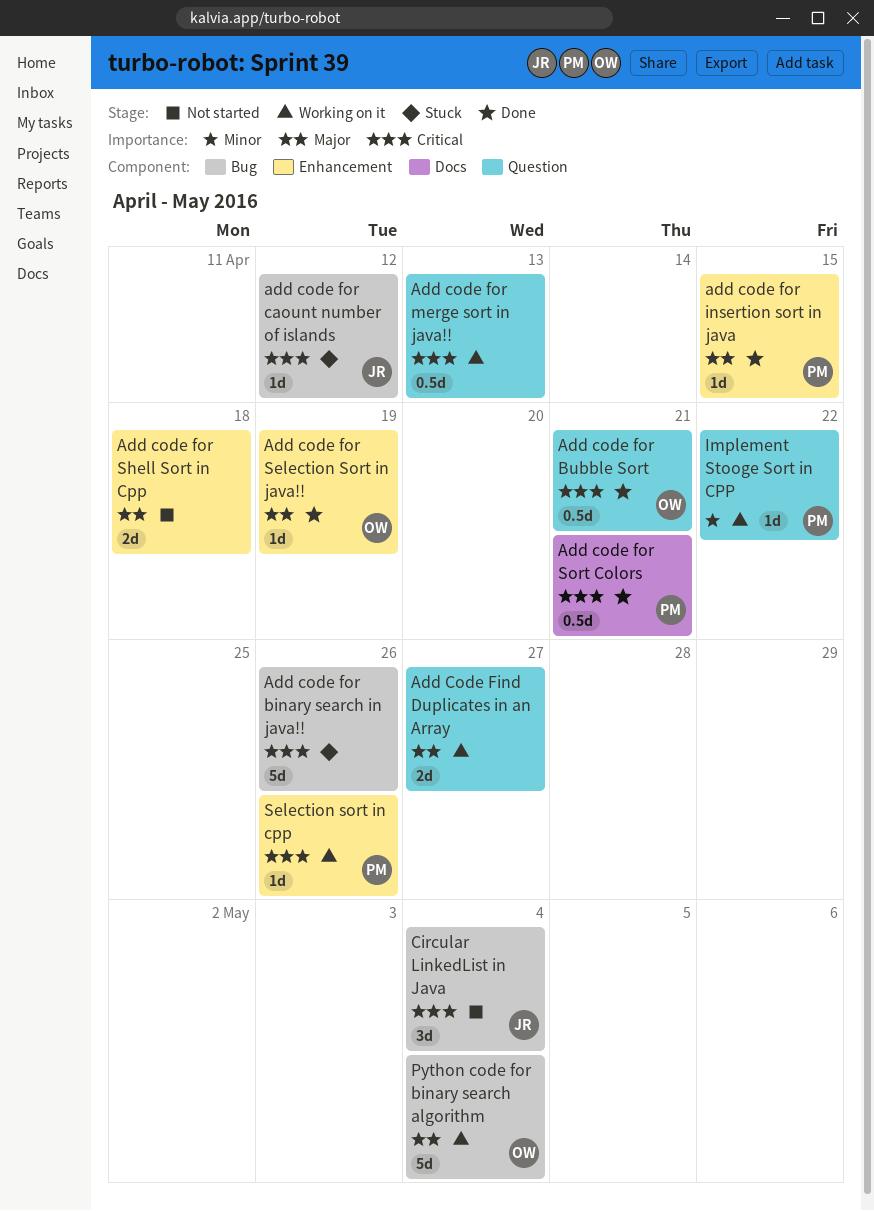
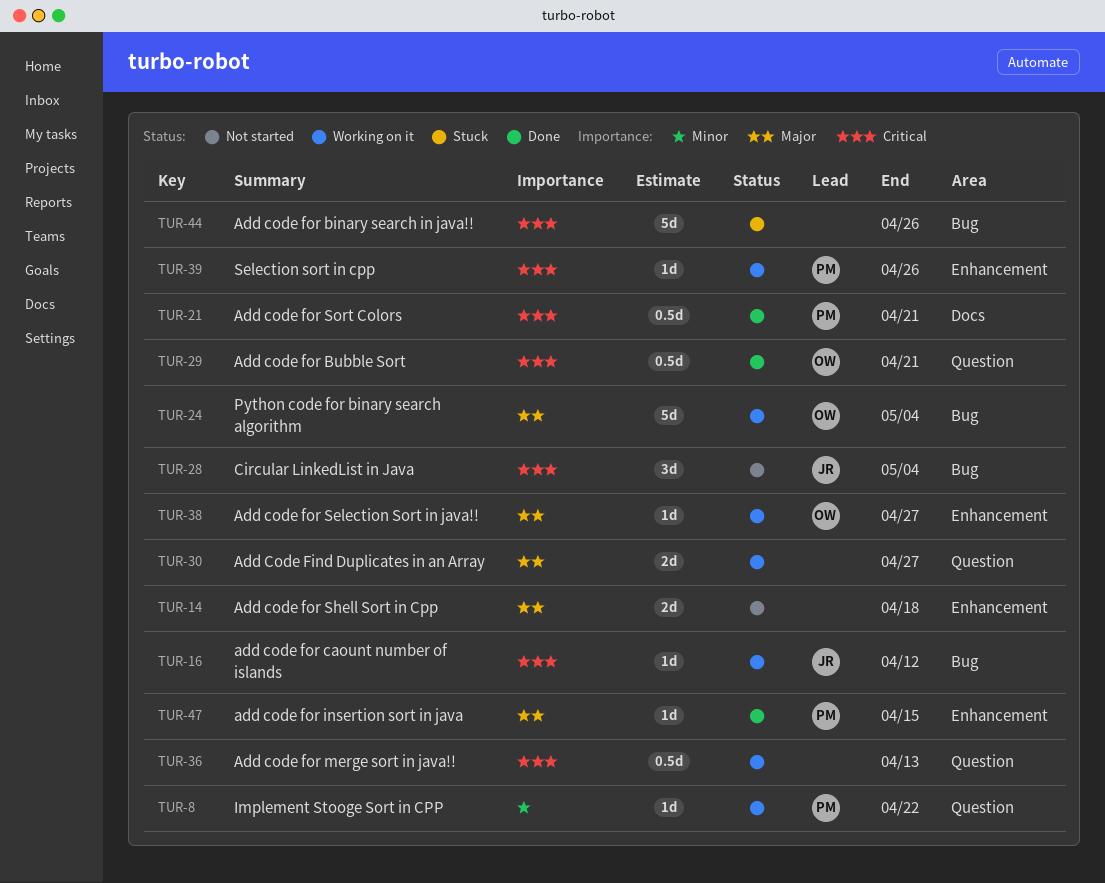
add code for caount number of islands, status: Stuck -> Working on it
Add code for Selection Sort in java!!, status: Done -> Working on it
Add code for Selection Sort in java!!, due: Apr 19 -> Apr 27

